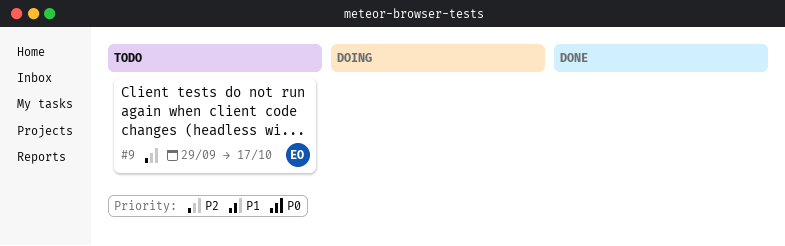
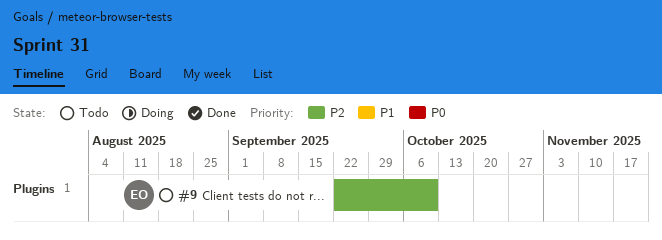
#9, start: Sep 29 -> Sep 22
#9, due: Oct 17 -> Oct 10

